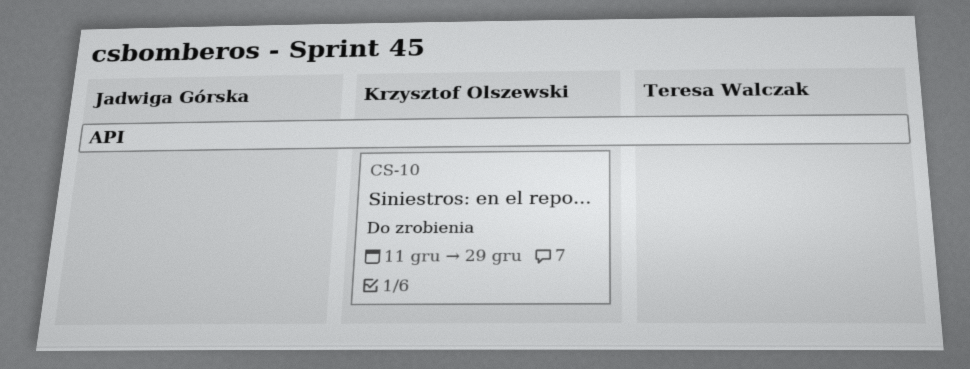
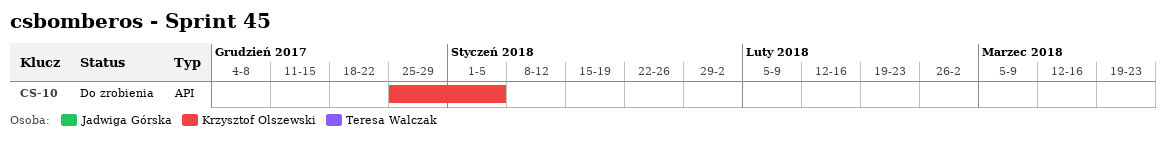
CS-10, start: Dec 11 -> Dec 25
CS-10, due: Dec 29 -> Jan 5

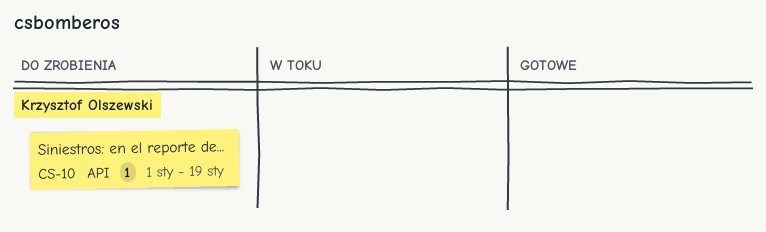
CS-10, start: Dec 25 -> Jan 1
CS-10, due: Jan 5 -> Jan 19

